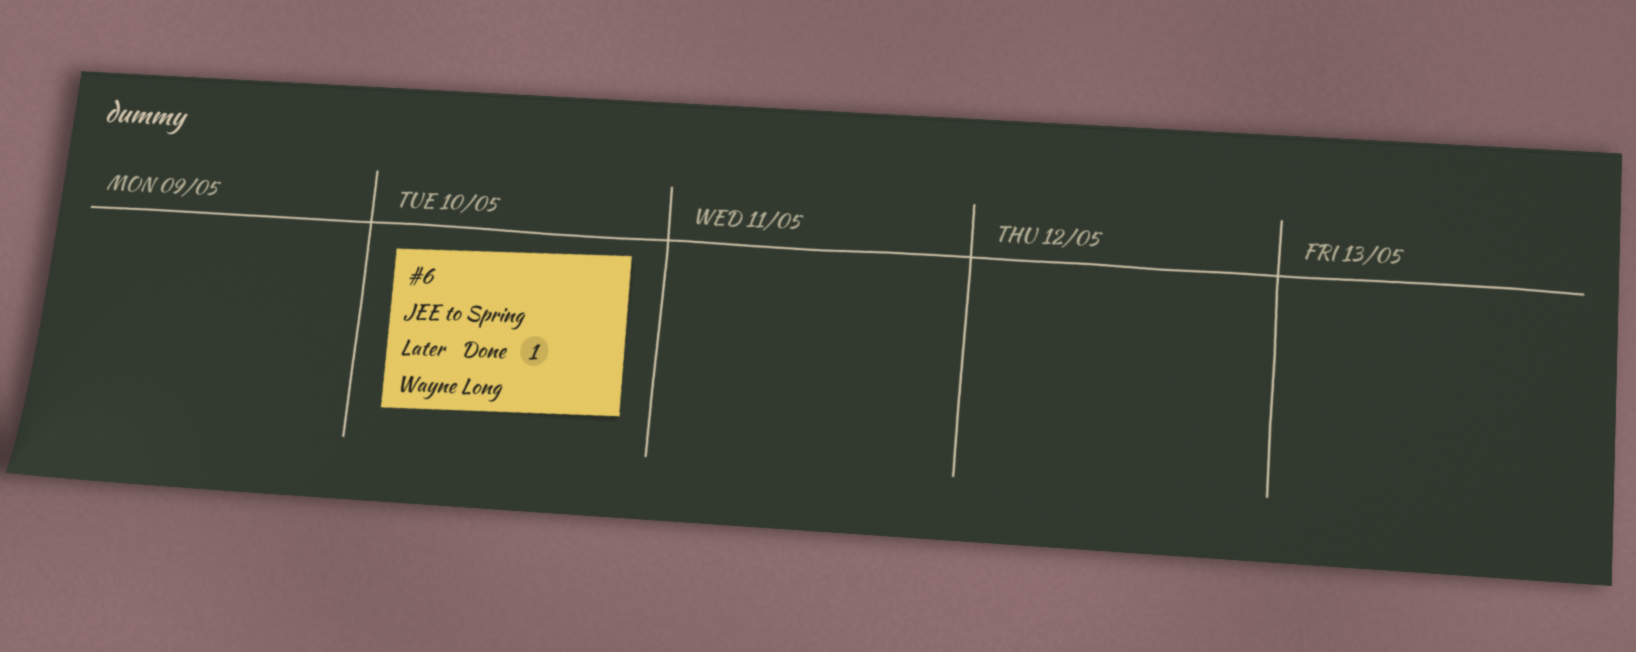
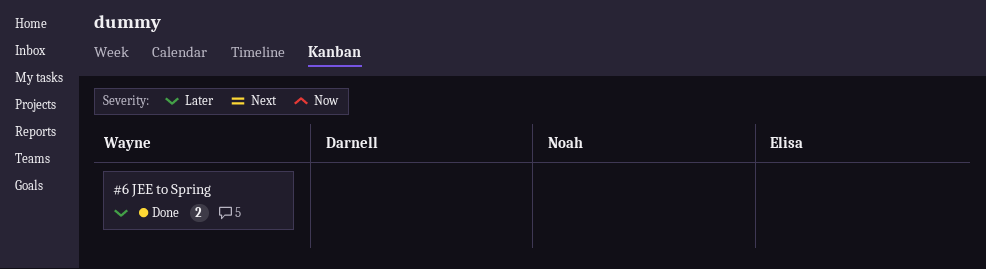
#6, estimate: 1 -> 2

